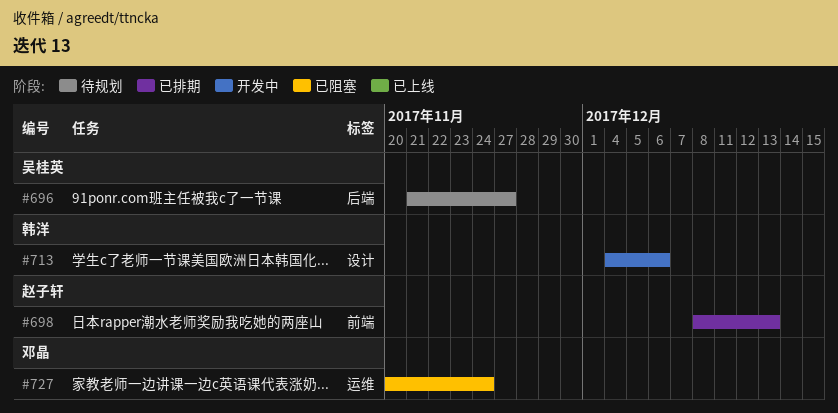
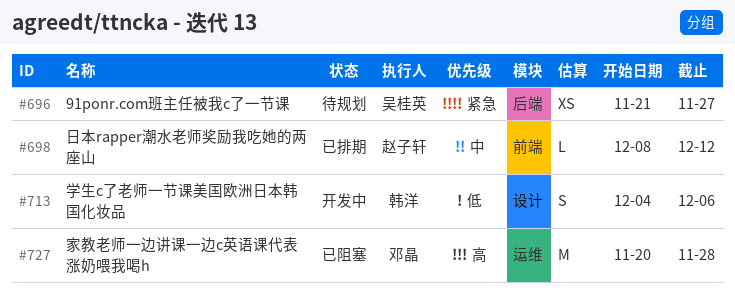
#698, due: Dec 13 -> Dec 12
#727, due: Nov 24 -> Nov 28

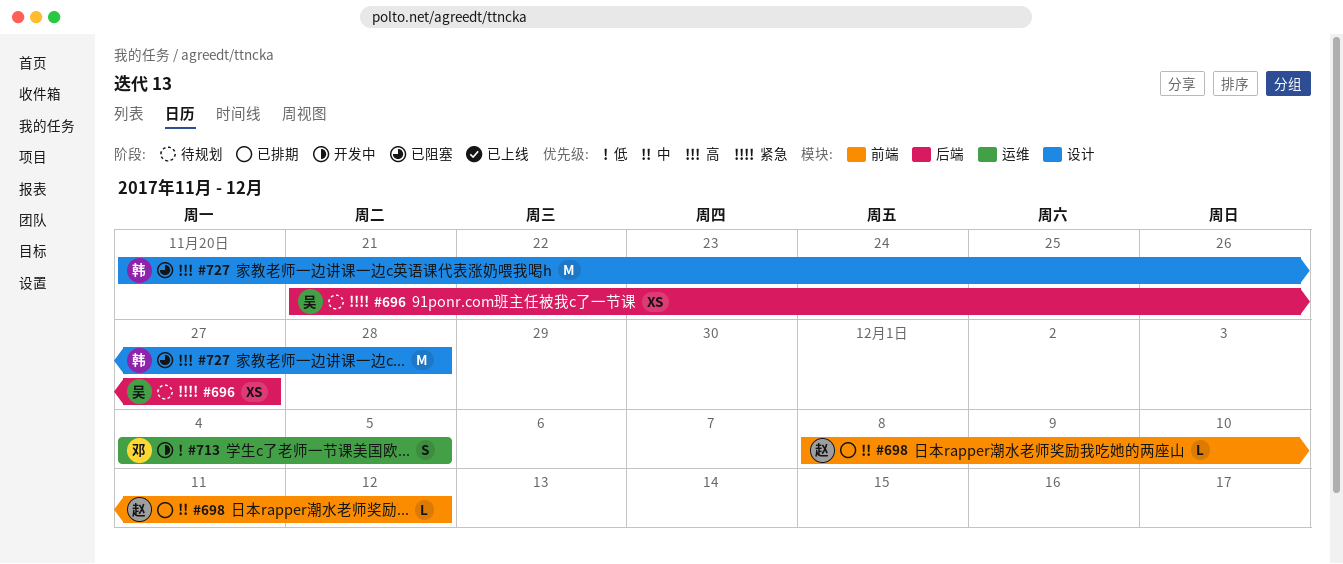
#713, owner: 韩洋 -> 邓晶
#713, label: 设计 -> 运维
#713, due: Dec 6 -> Dec 5
#727, owner: 邓晶 -> 韩洋
#727, label: 运维 -> 设计

